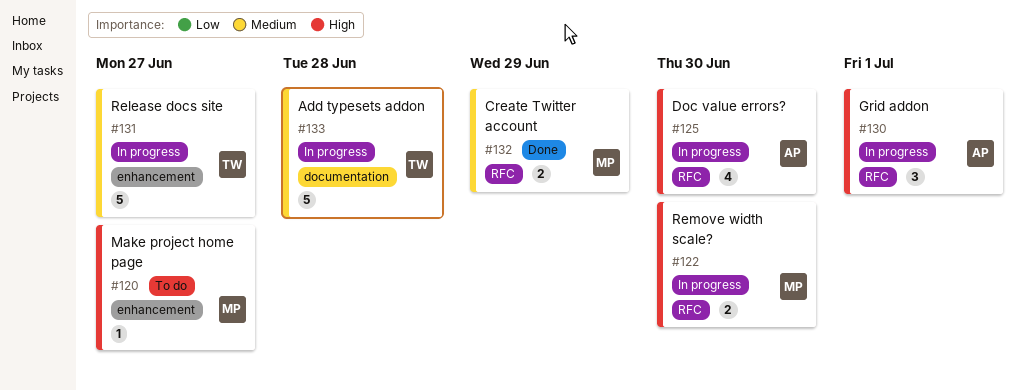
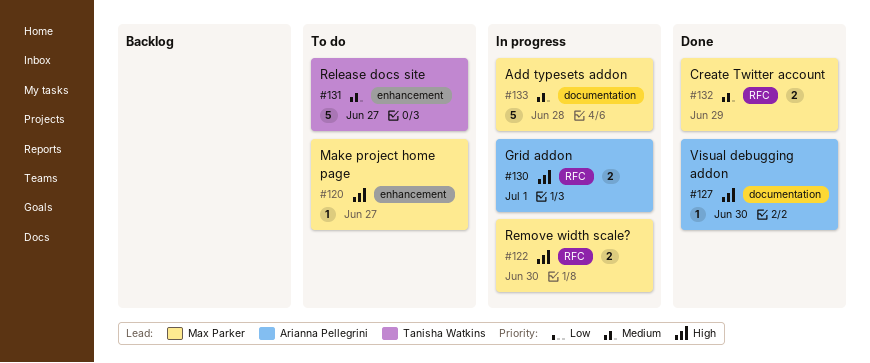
#125: present -> none
#127: none -> present
#130, estimate: 3 -> 2
#131, status: In progress -> To do
#133, owner: Tanisha Watkins -> Max Parker

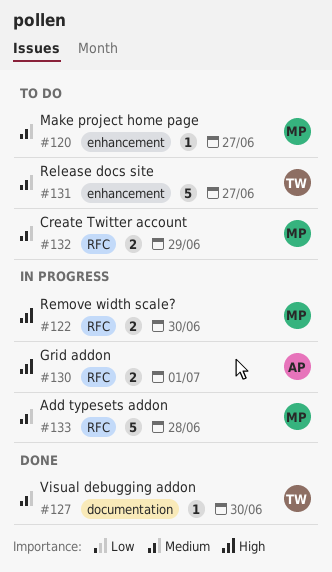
#120, priority: High -> Medium
#127, owner: Arianna Pellegrini -> Tanisha Watkins
#127, priority: High -> Medium
#132, status: Done -> To do
#133, label: documentation -> RFC

